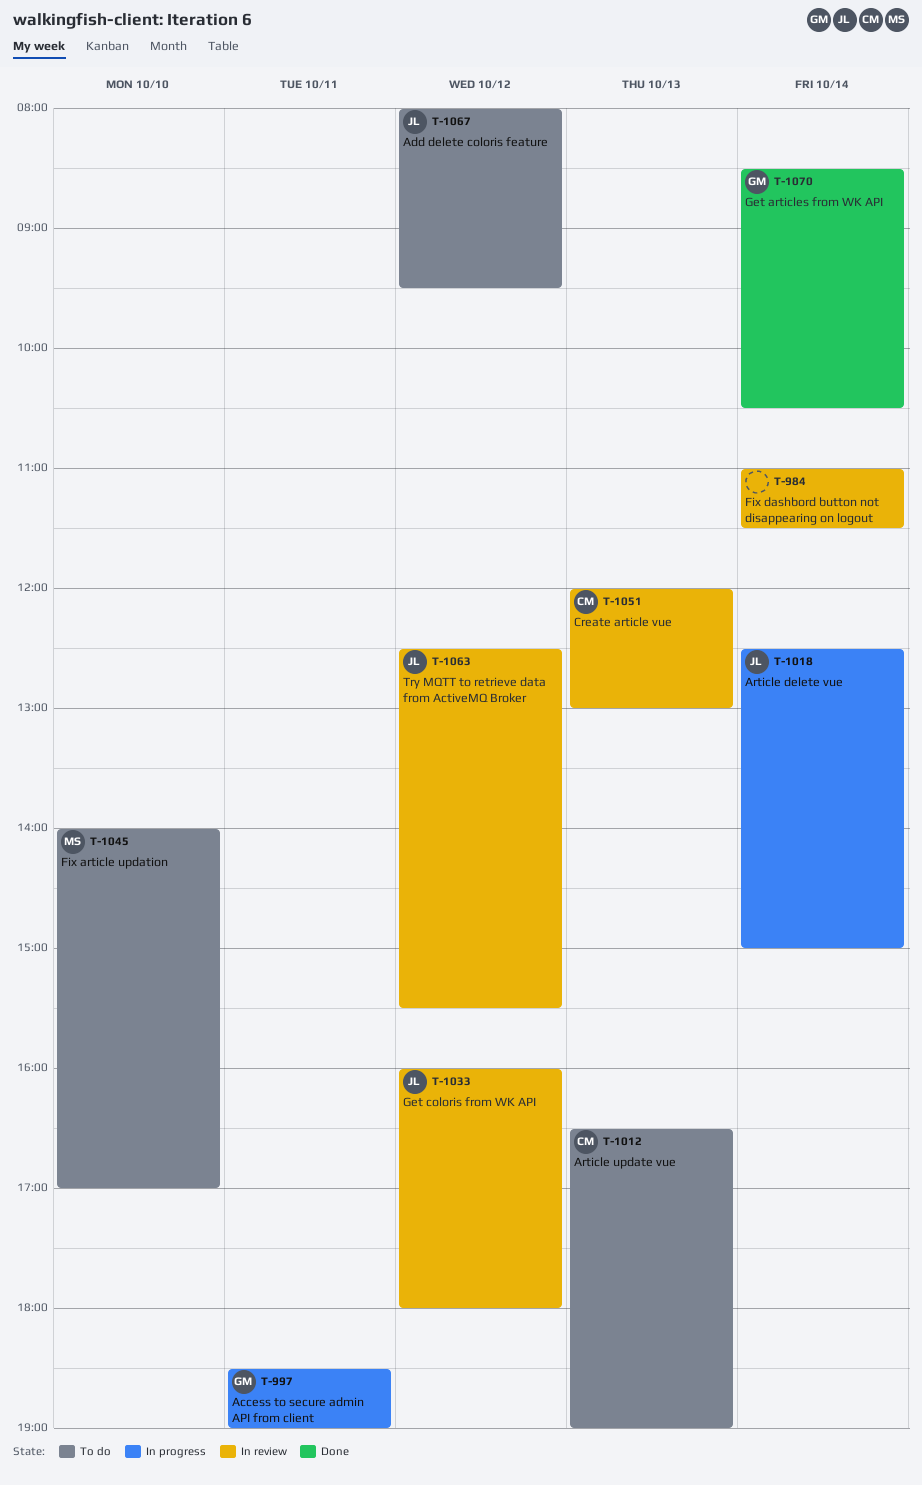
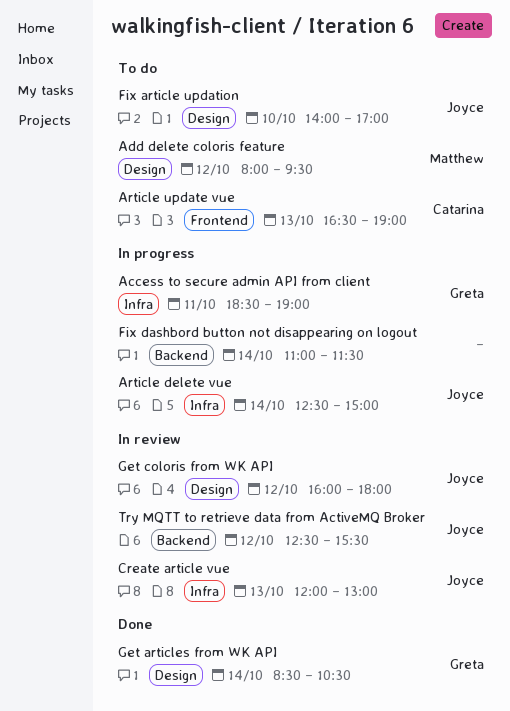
Add delete coloris feature, owner: Joyce -> Matthew
Create article vue, owner: Catarina -> Joyce
Fix article updation, owner: Matthew -> Joyce
Fix dashbord button not disappearing on logout, status: In review -> In progress

